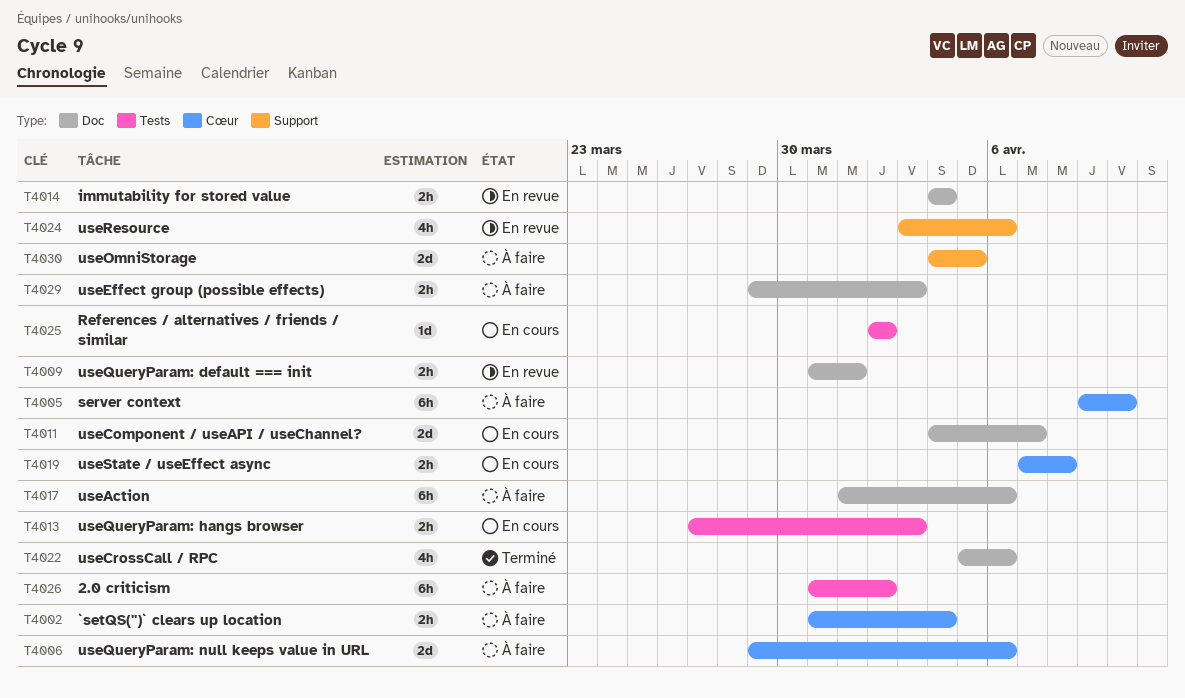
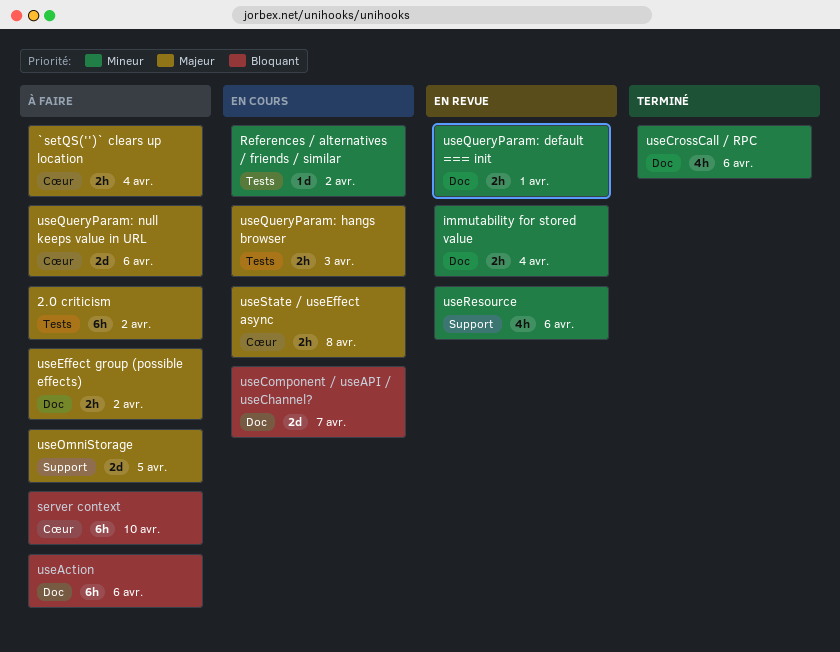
useEffect group (possible effects), due: Apr 3 -> Apr 2

